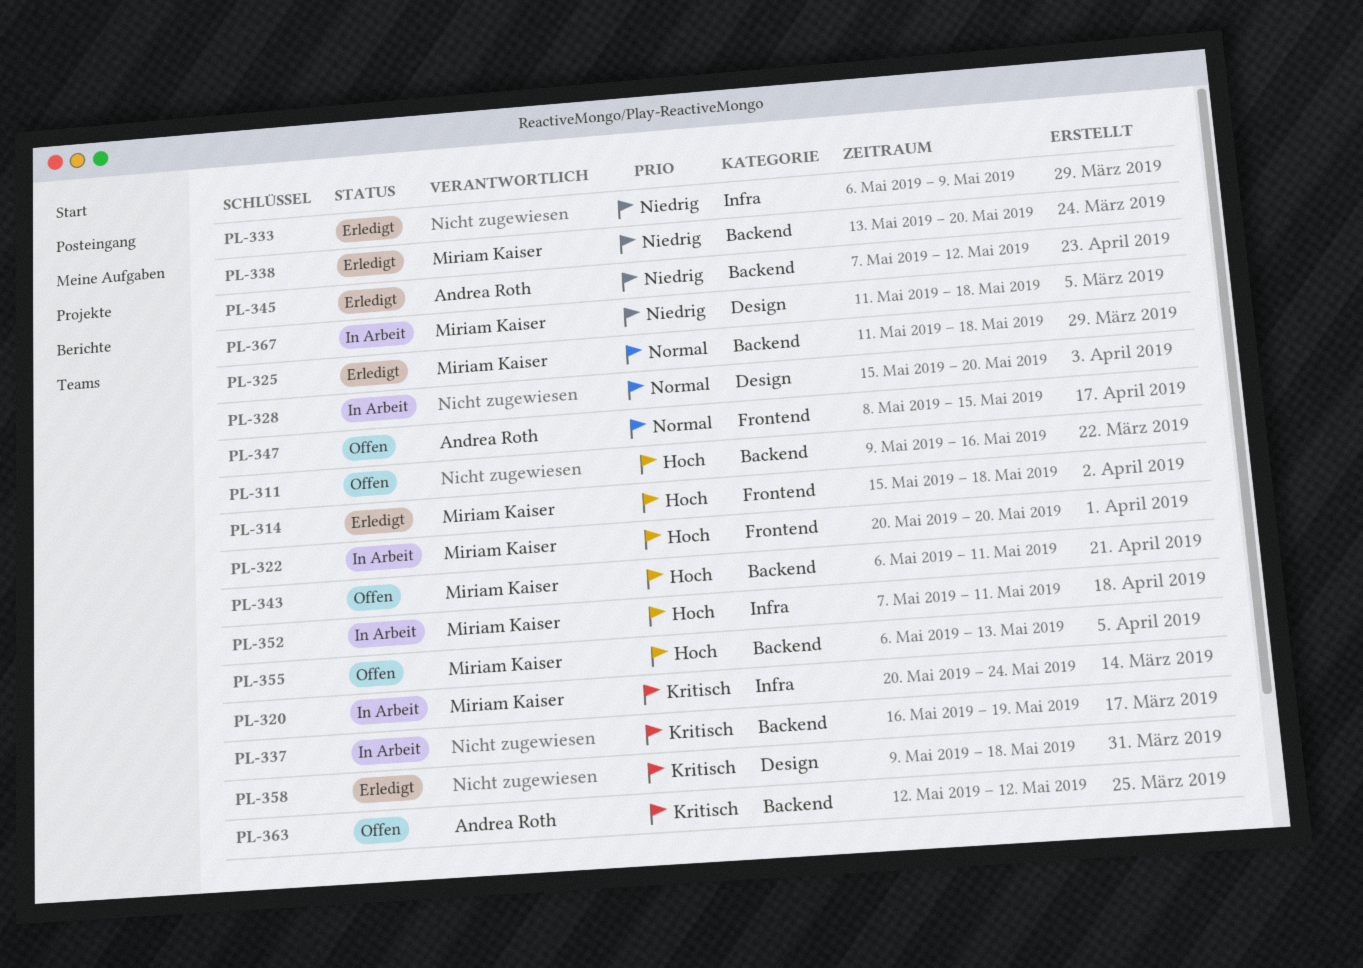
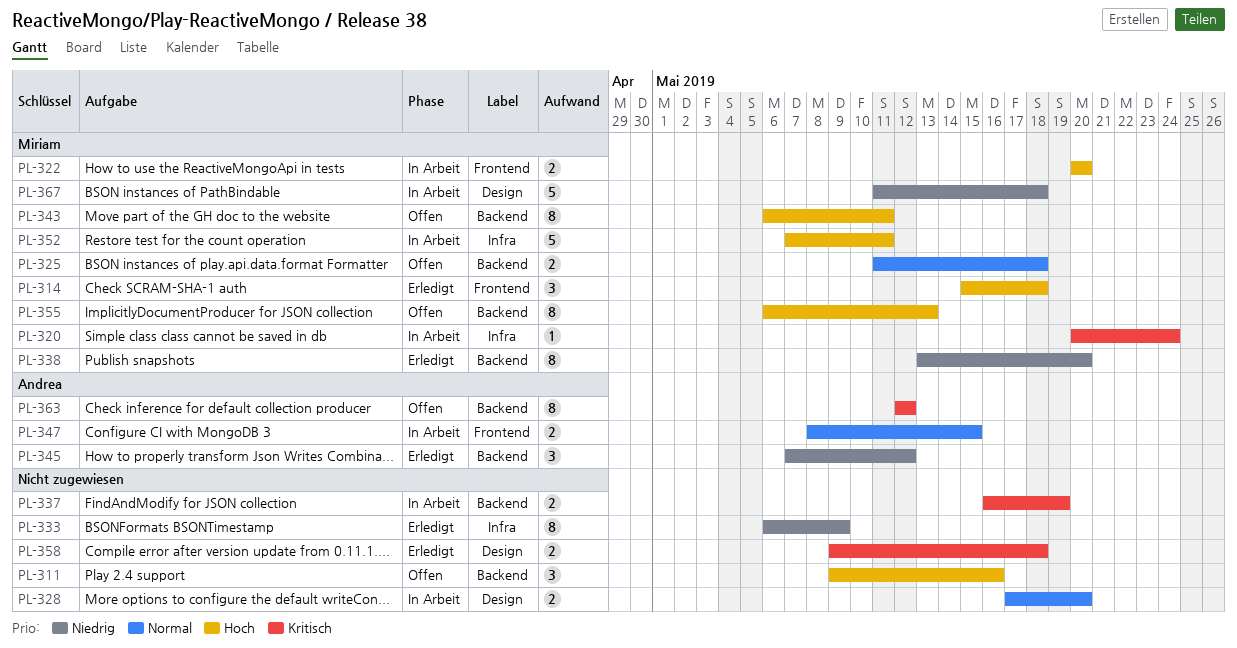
PL-325, status: Erledigt -> Offen
PL-328, start: May 15 -> May 17
PL-347, status: Offen -> In Arbeit

